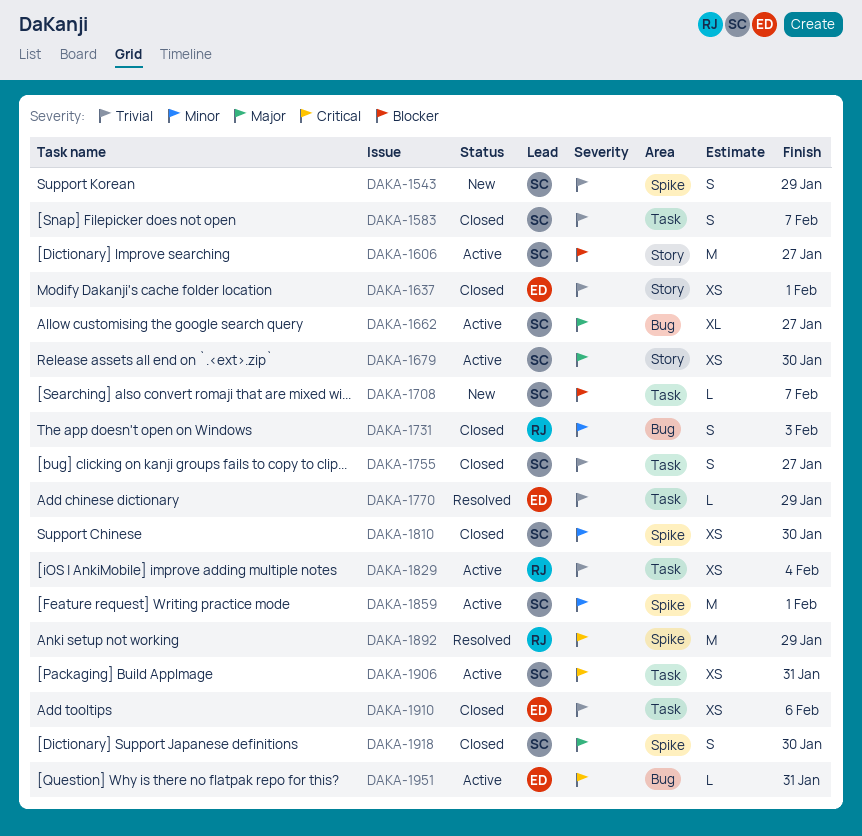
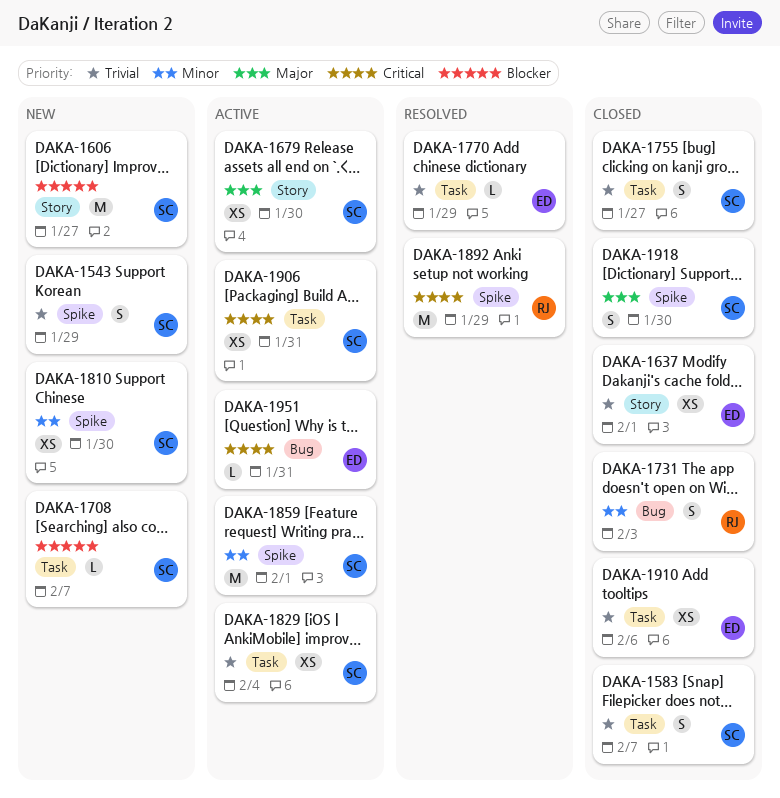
DAKA-1606, status: Active -> New
DAKA-1662: present -> none
DAKA-1810, status: Closed -> New
DAKA-1829, owner: RJ -> SC

